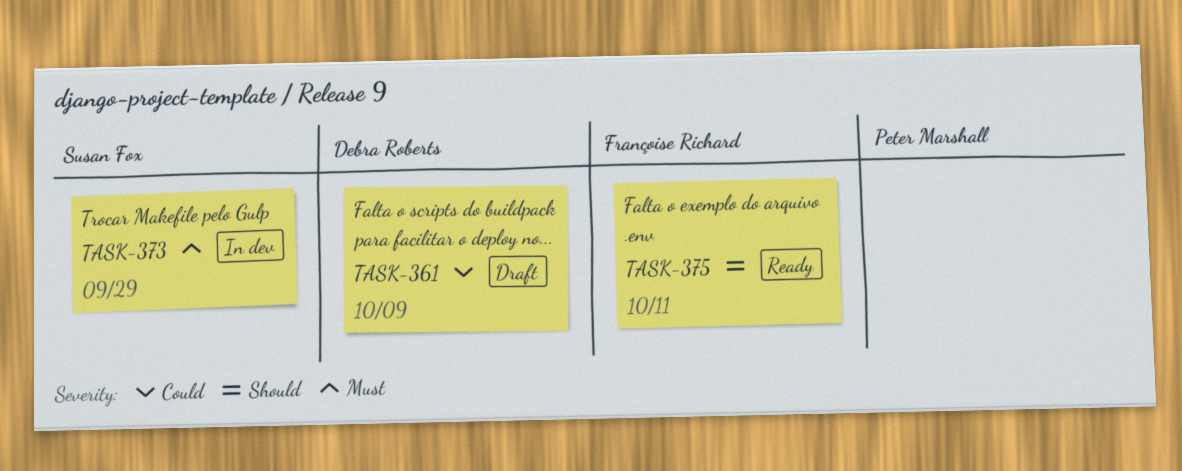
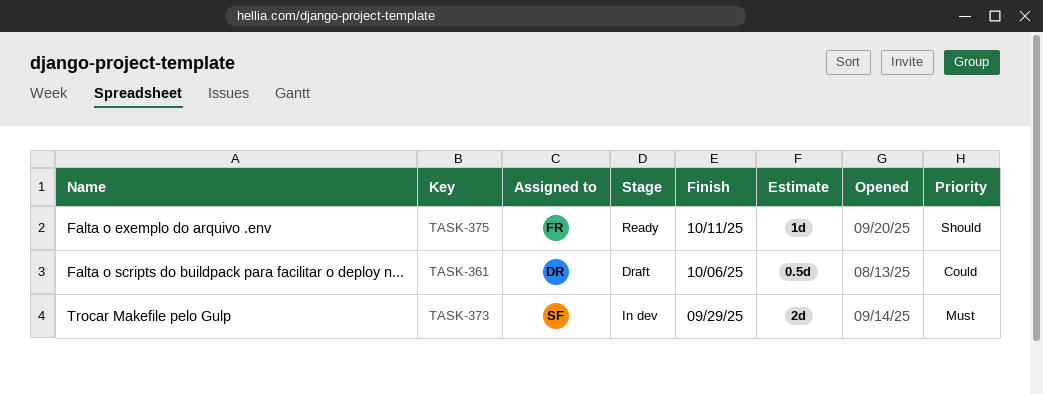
TASK-361, due: Oct 9 -> Oct 6

